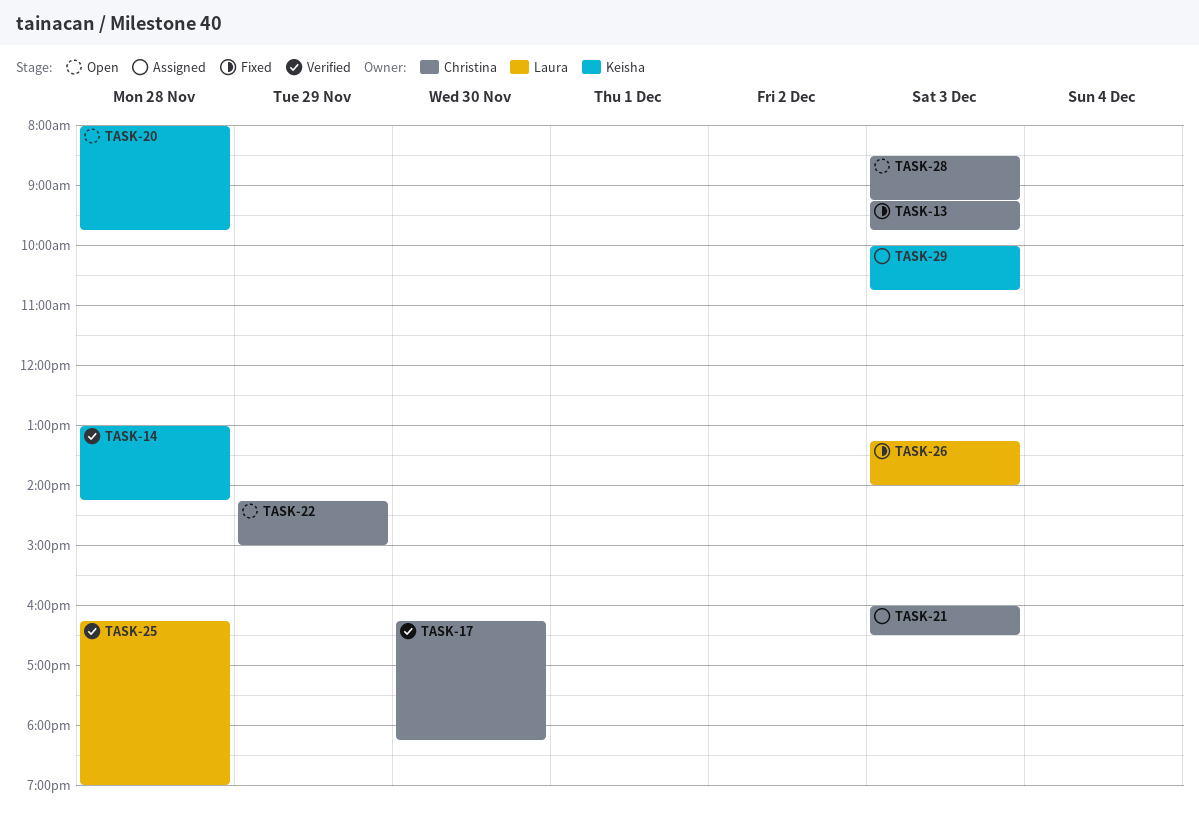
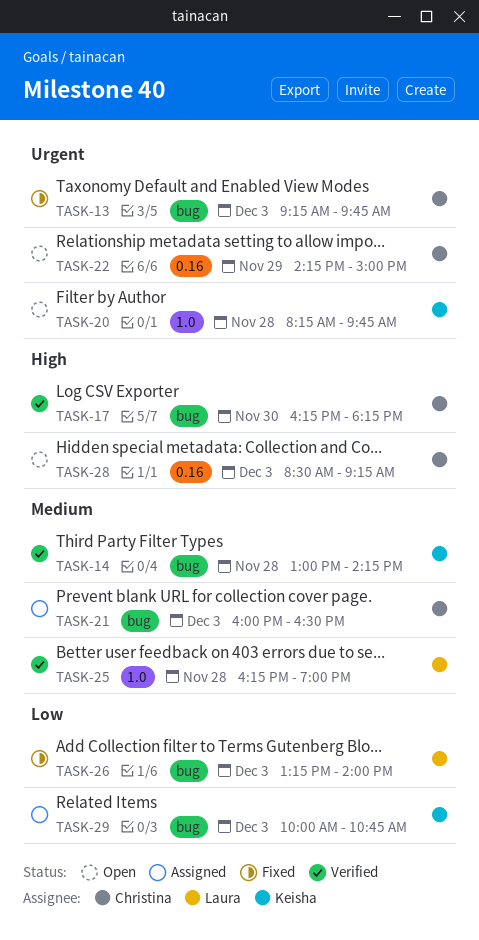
TASK-20, begins: 08:00 -> 08:15

